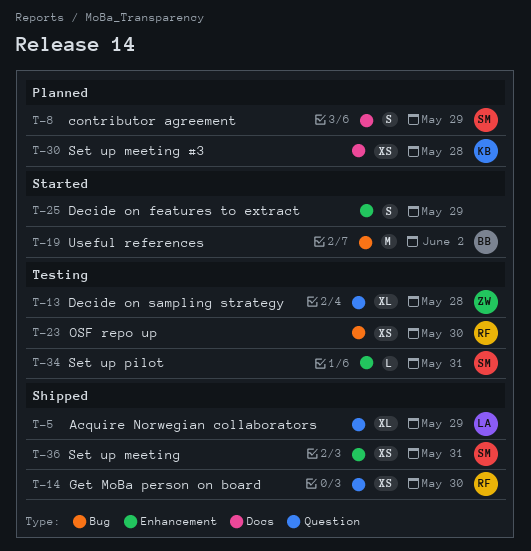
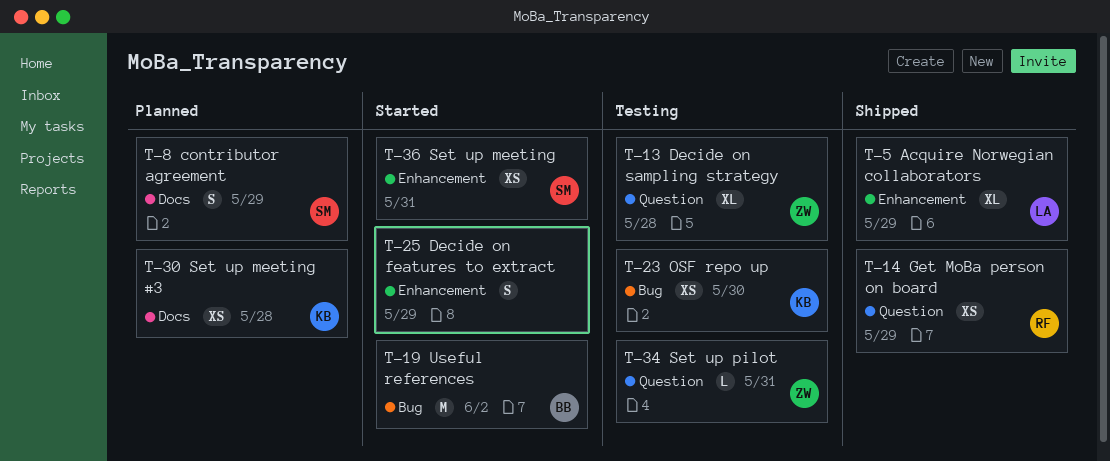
T-5, label: Question -> Enhancement
T-14, due: May 30 -> May 29
T-23, owner: RF -> KB
T-34, owner: SM -> ZW
T-34, label: Enhancement -> Question
T-36, status: Shipped -> Started

